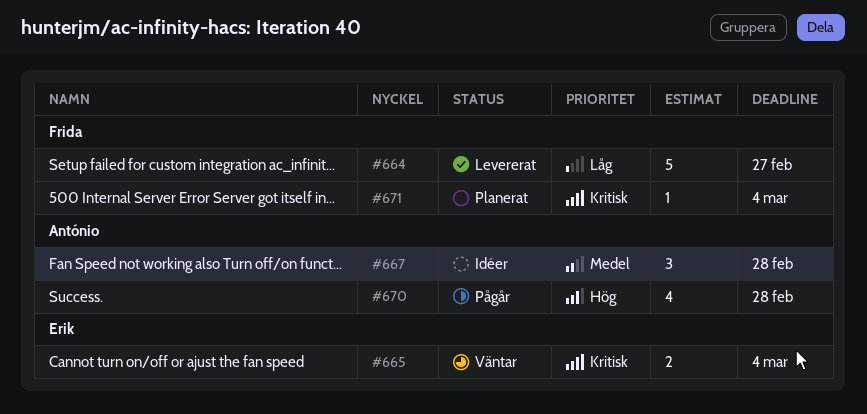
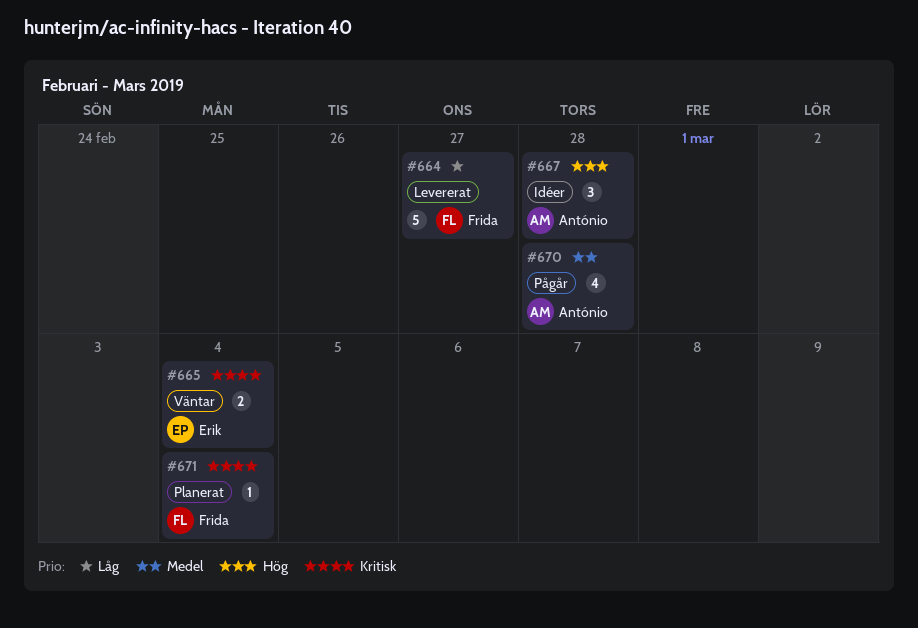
#667, priority: Medel -> Hög
#670, priority: Hög -> Medel

